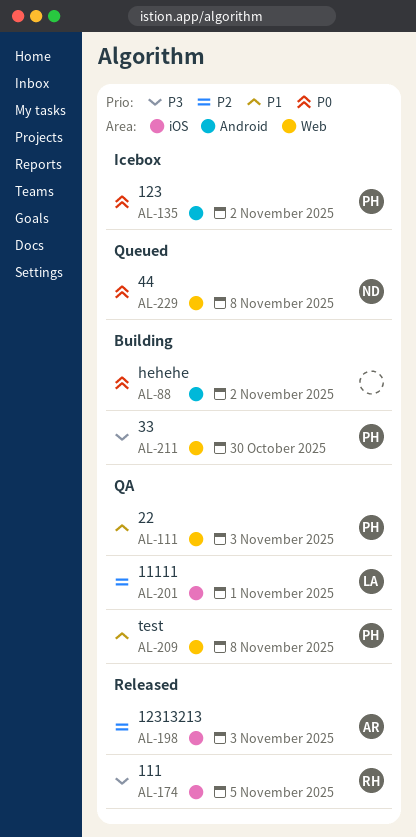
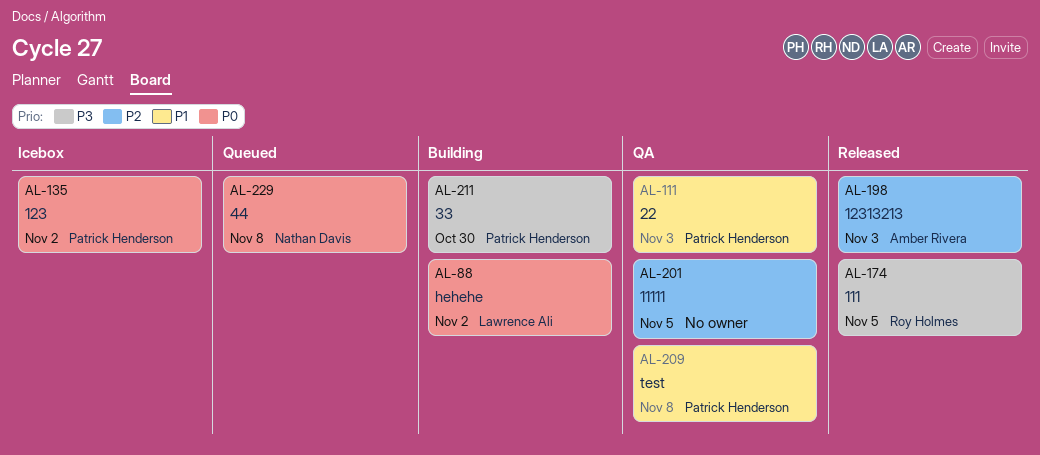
AL-88, owner: none -> Lawrence Ali
AL-201, owner: Lawrence Ali -> none
AL-201, due: Nov 1 -> Nov 5

